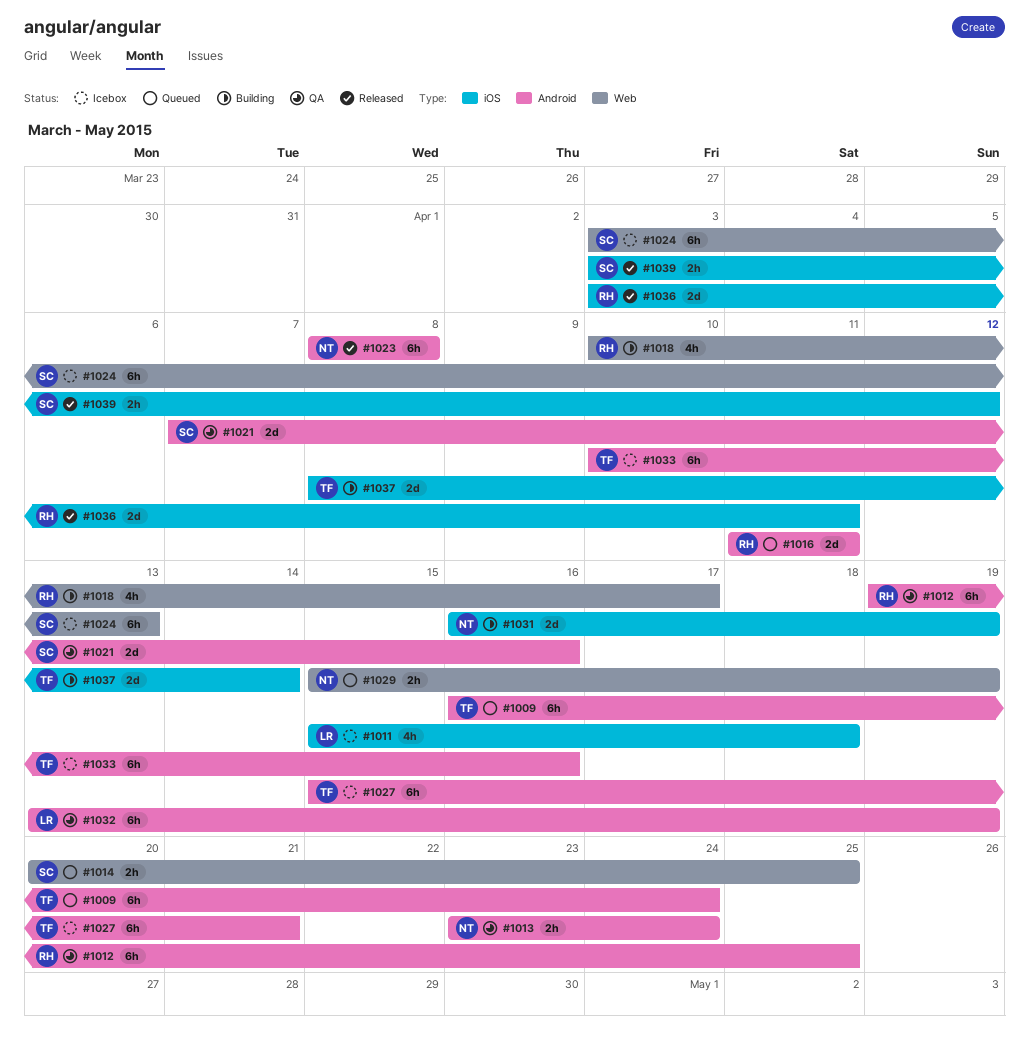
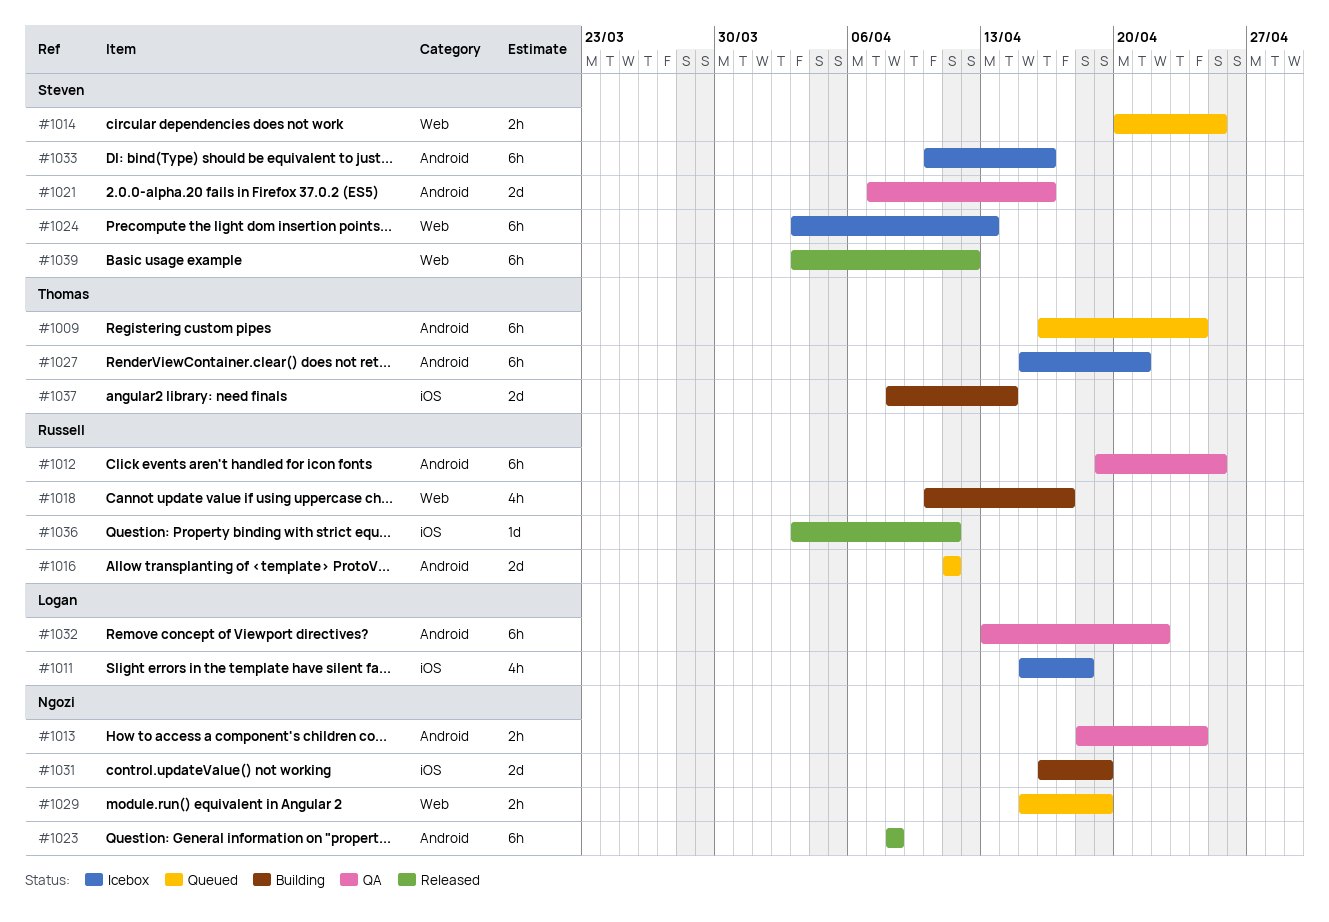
#1013, start: Apr 23 -> Apr 18
#1032, due: Apr 19 -> Apr 22
#1033, owner: Thomas -> Steven
#1036, estimate: 2d -> 1d
#1039, label: iOS -> Web
#1039, estimate: 2h -> 6h

